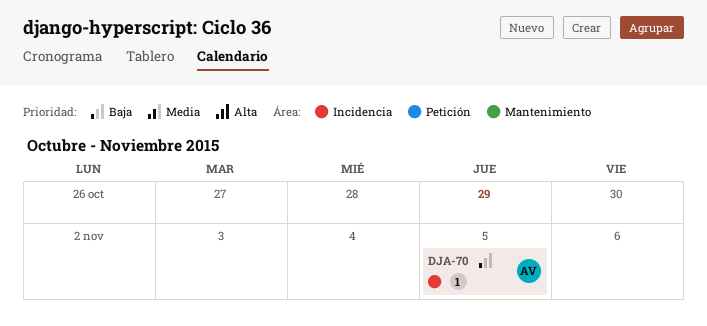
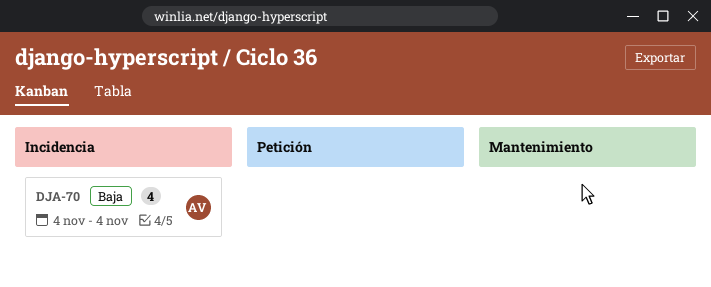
DJA-70, estimate: 1 -> 4
DJA-70, due: Nov 5 -> Nov 4

